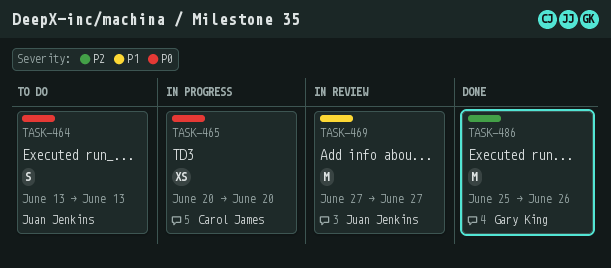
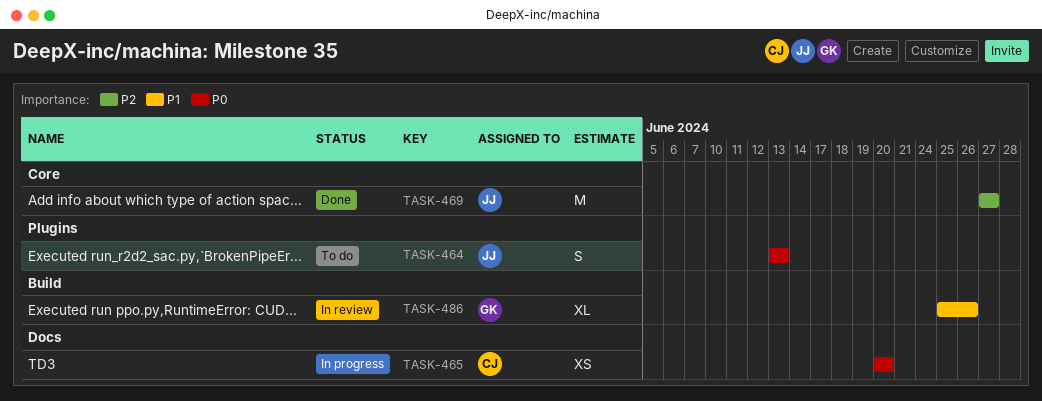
TASK-469, status: In review -> Done
TASK-469, priority: P1 -> P2
TASK-486, status: Done -> In review
TASK-486, priority: P2 -> P1
TASK-486, estimate: M -> XL

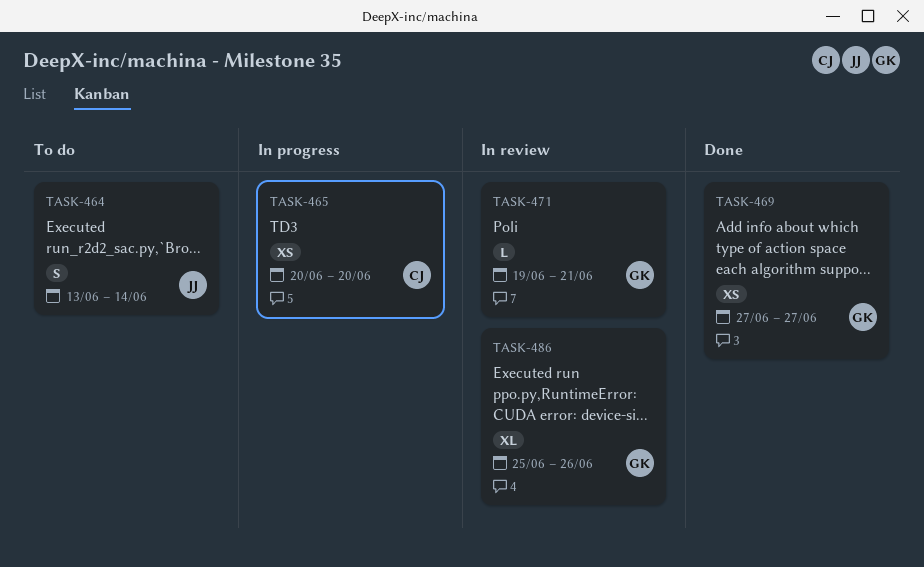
TASK-464, due: Jun 13 -> Jun 14
TASK-469, owner: JJ -> GK
TASK-469, estimate: M -> XS
TASK-471: none -> present

